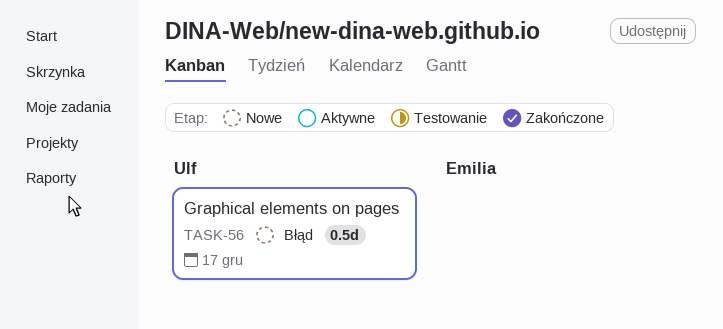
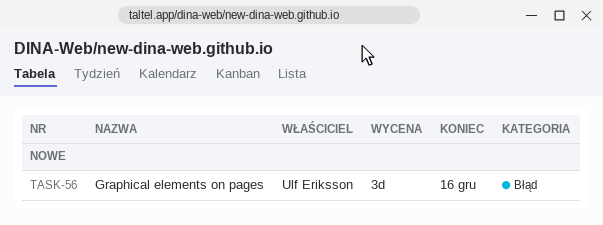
TASK-56, estimate: 0.5d -> 3d
TASK-56, due: Dec 17 -> Dec 16

